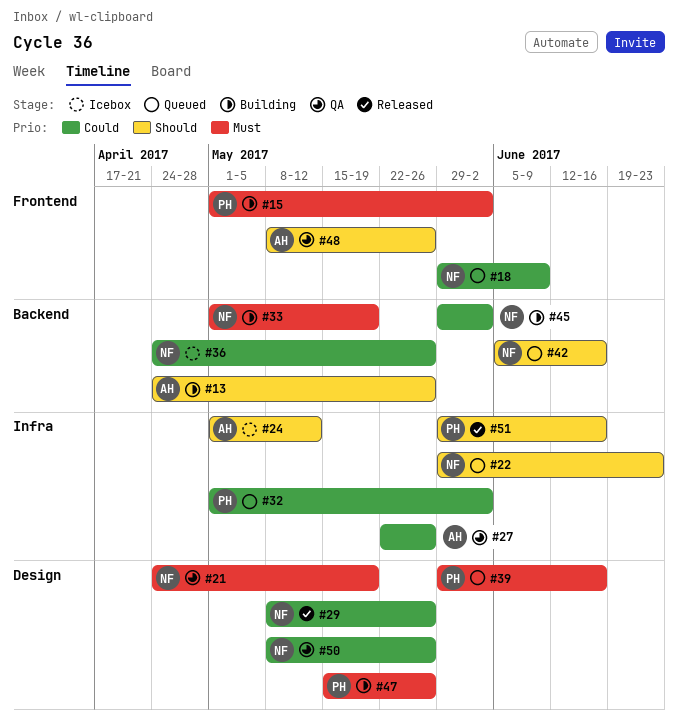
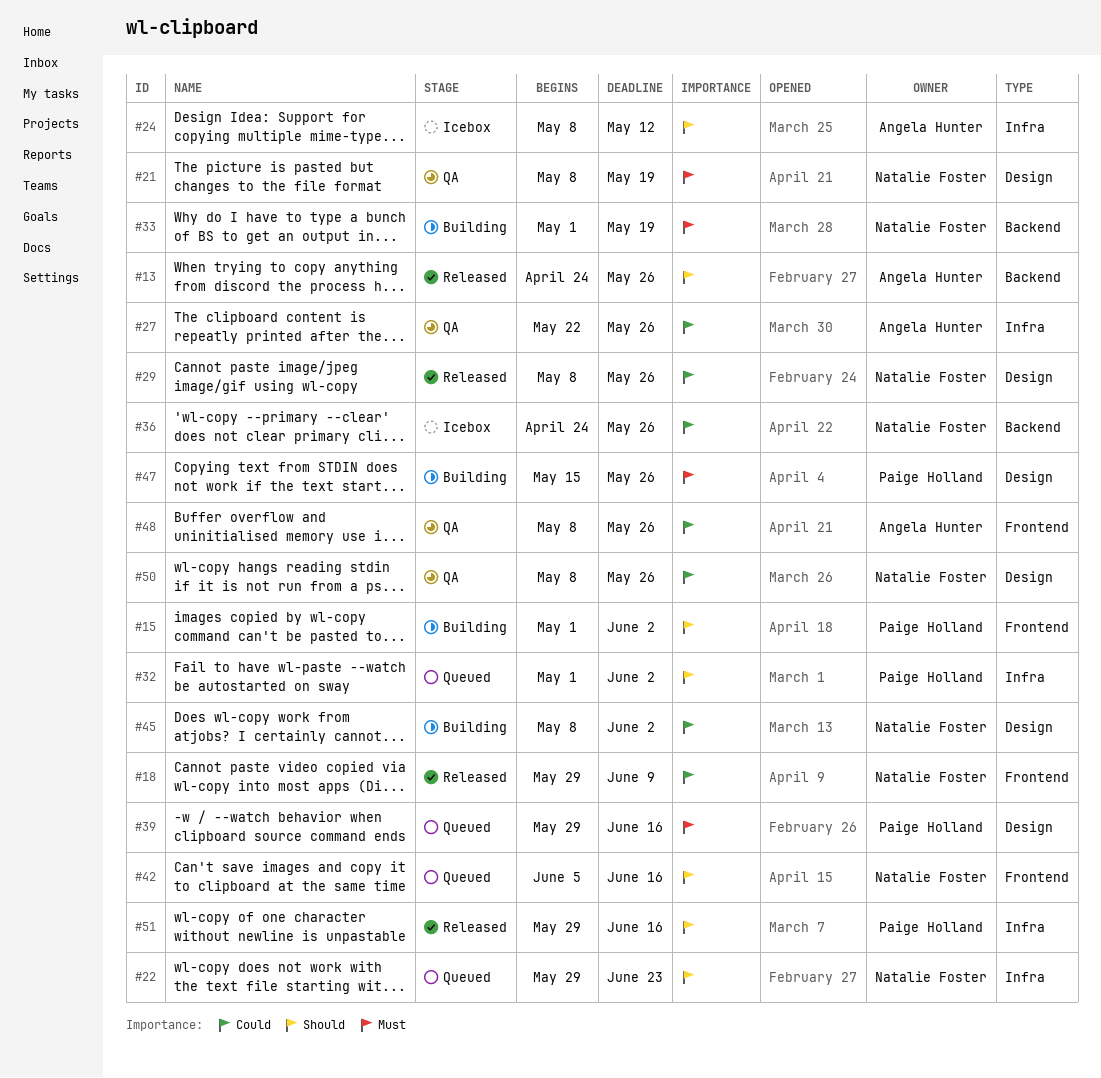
#13, status: Building -> Released
#15, priority: Must -> Should
#18, status: Queued -> Released
#21, start: Apr 24 -> May 8
#24, start: May 1 -> May 8
#32, priority: Could -> Should
#42, label: Backend -> Frontend
#45, label: Backend -> Design
#45, start: May 29 -> May 8
#48, priority: Should -> Could

